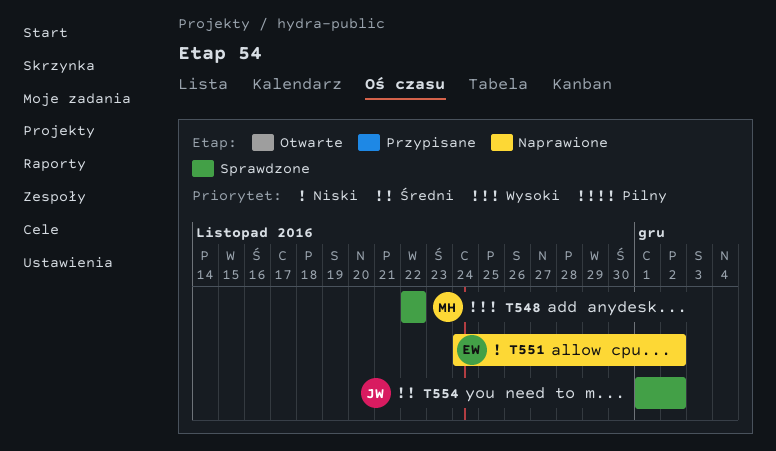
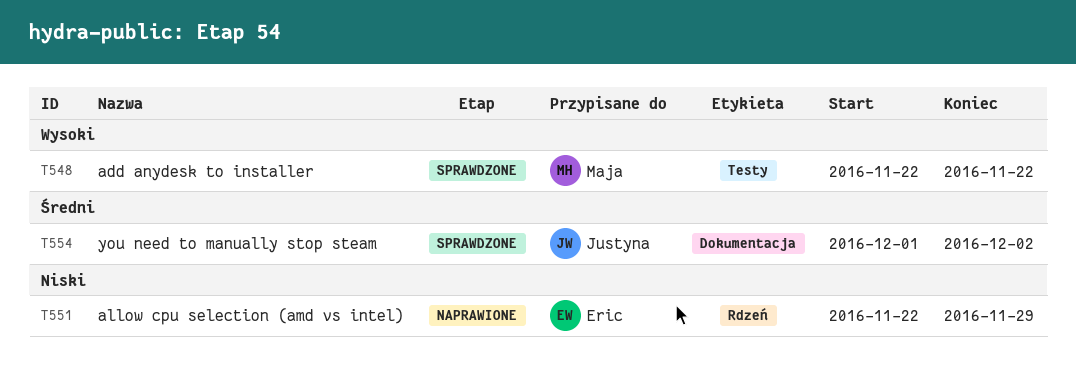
T551, start: Nov 24 -> Nov 22
T551, due: Dec 2 -> Nov 29

